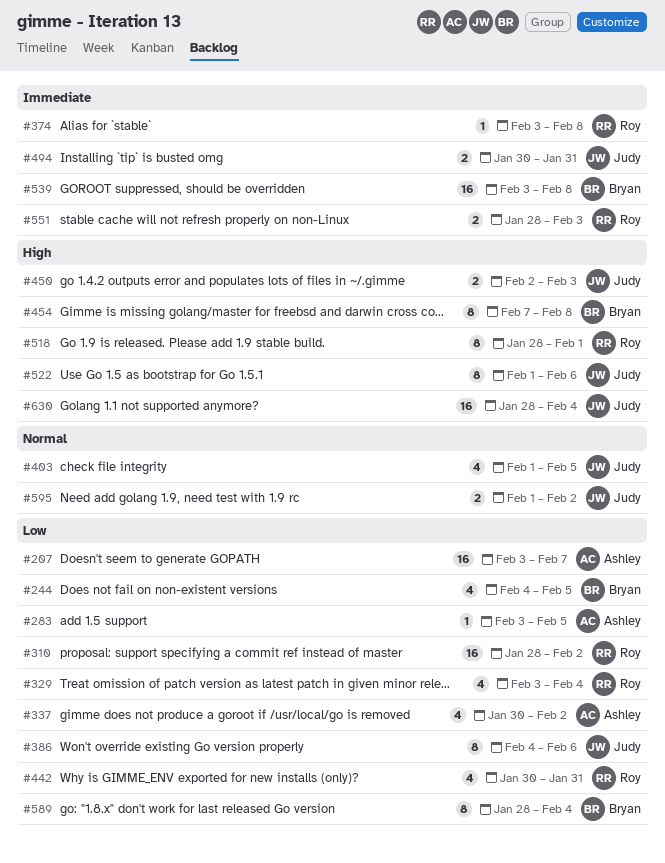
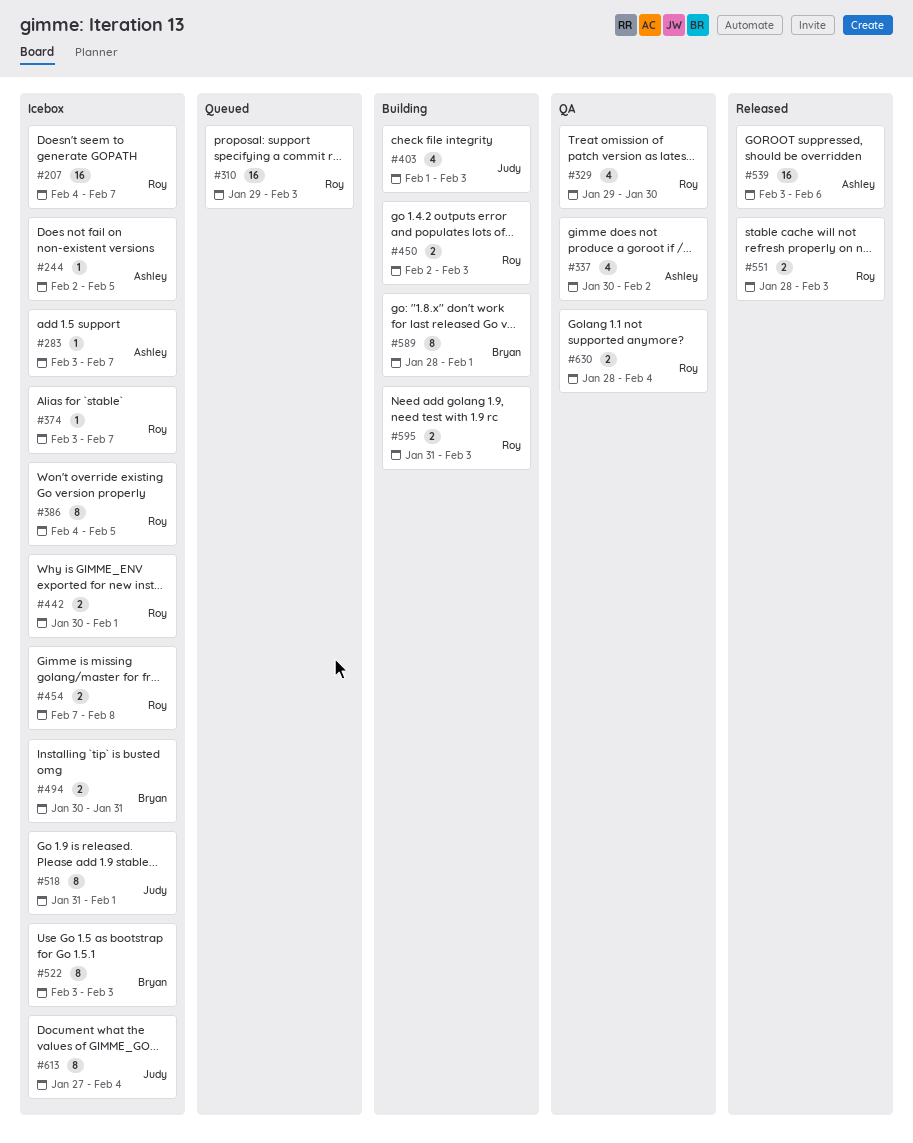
#207, owner: Ashley -> Roy
#207, start: Feb 3 -> Feb 4
#244, owner: Bryan -> Ashley
#244, estimate: 4 -> 1
#244, start: Feb 4 -> Feb 2
#283, due: Feb 5 -> Feb 7
#310, start: Jan 28 -> Jan 29
#310, due: Feb 2 -> Feb 3
#329, start: Feb 3 -> Jan 29
#329, due: Feb 4 -> Jan 30
#374, due: Feb 8 -> Feb 7
#386, owner: Judy -> Roy
#386, due: Feb 6 -> Feb 5
#403, due: Feb 5 -> Feb 3
#442, estimate: 4 -> 2
#442, due: Jan 31 -> Feb 1
#450, owner: Judy -> Roy
#454, owner: Bryan -> Roy
#454, estimate: 8 -> 2
#494, owner: Judy -> Bryan
#518, owner: Roy -> Judy
#518, start: Jan 28 -> Jan 31
#522, owner: Judy -> Bryan
#522, start: Feb 1 -> Feb 3
#522, due: Feb 6 -> Feb 3
#539, owner: Bryan -> Ashley
#539, due: Feb 8 -> Feb 6
#589, due: Feb 4 -> Feb 1
#595, owner: Judy -> Roy
#595, start: Feb 1 -> Jan 31
#595, due: Feb 2 -> Feb 3
#613: none -> present
#630, owner: Judy -> Roy
#630, estimate: 16 -> 2

